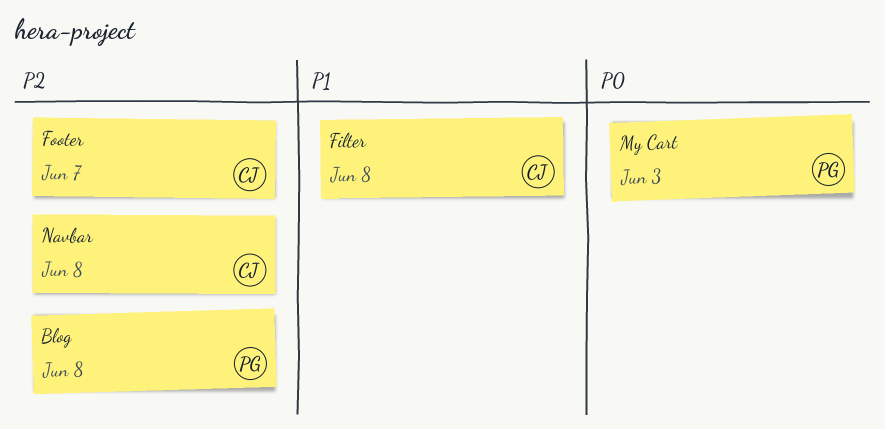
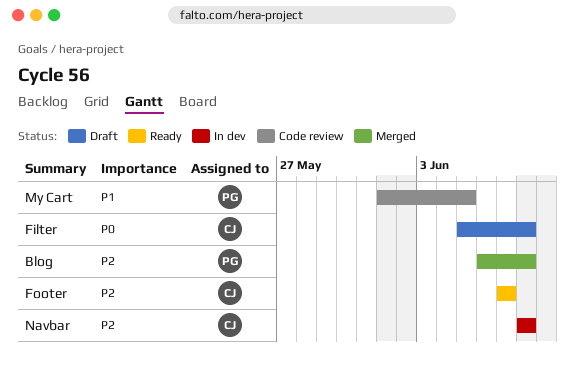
Filter, priority: P1 -> P0
My Cart, priority: P0 -> P1
My Cart, due: Jun 3 -> Jun 5

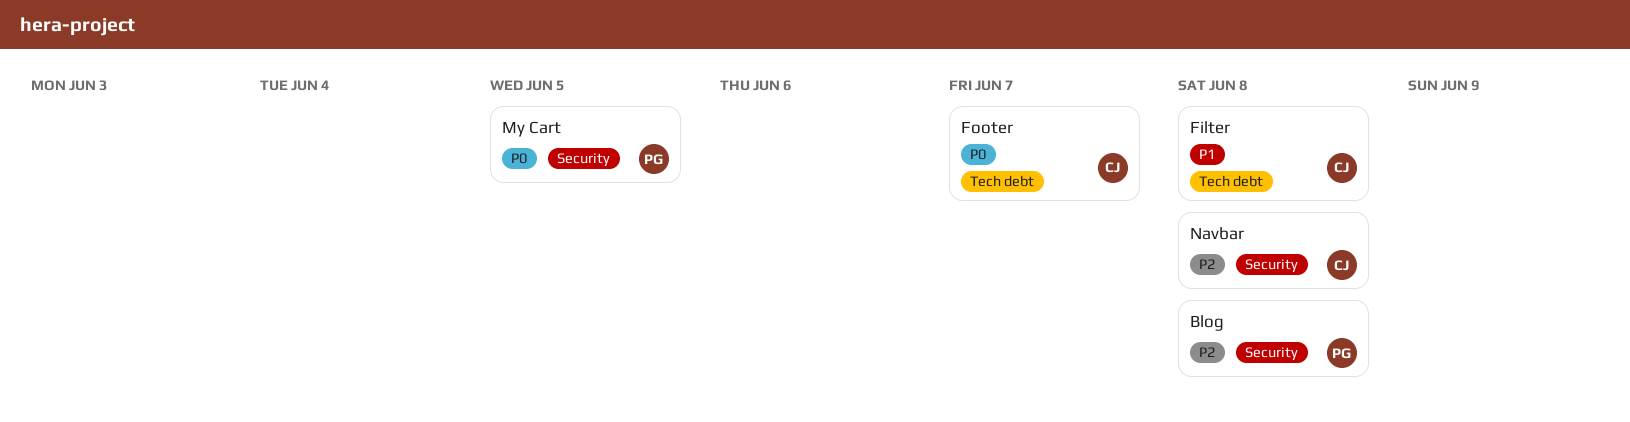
Filter, priority: P0 -> P1
Footer, priority: P2 -> P0
My Cart, priority: P1 -> P0

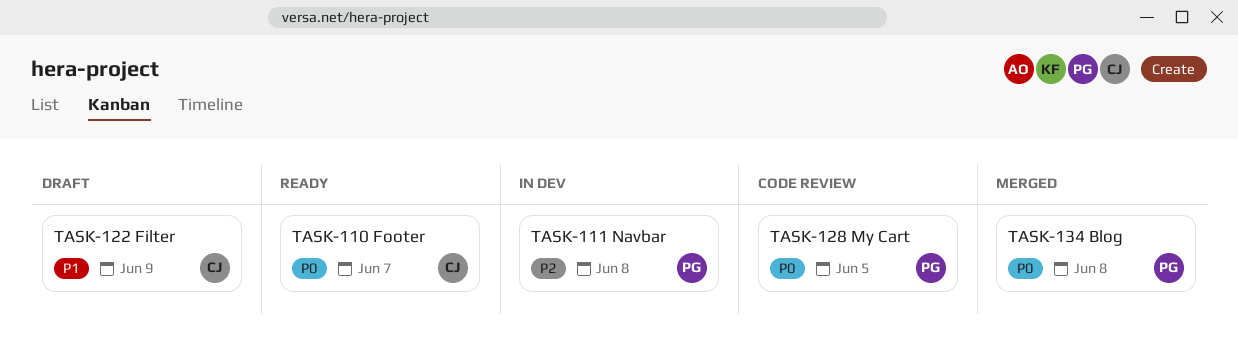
Blog, priority: P2 -> P0
Filter, due: Jun 8 -> Jun 9
Navbar, owner: CJ -> PG

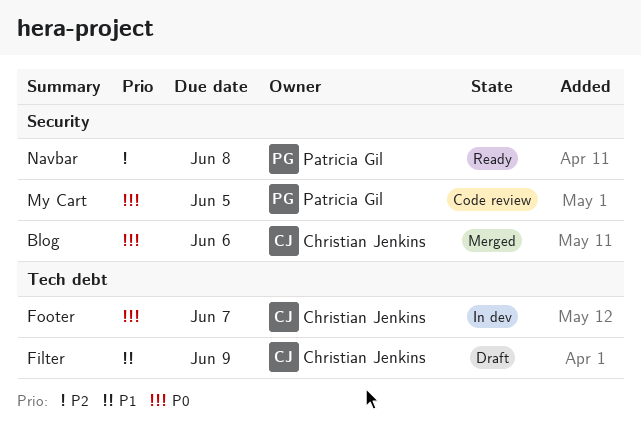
Blog, owner: Patricia Gil -> Christian Jenkins
Blog, due: Jun 8 -> Jun 6
Footer, status: Ready -> In dev
Navbar, status: In dev -> Ready

